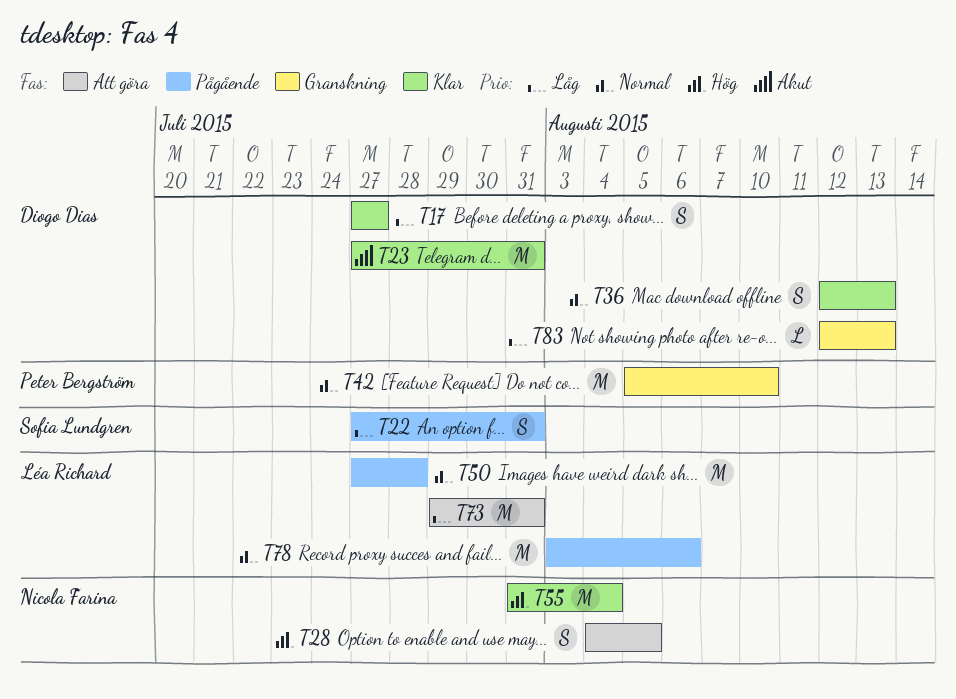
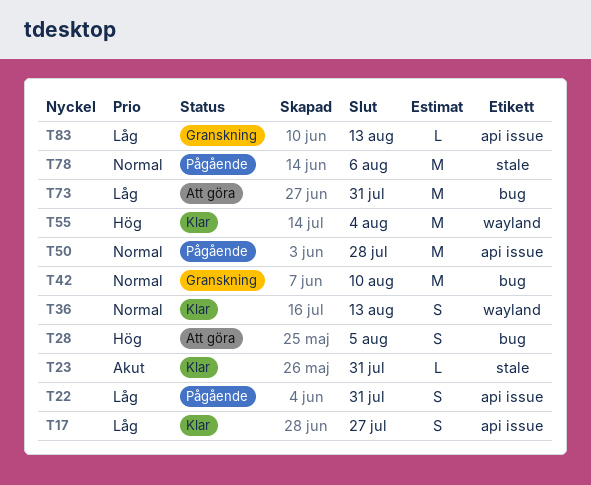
T23, estimate: M -> L

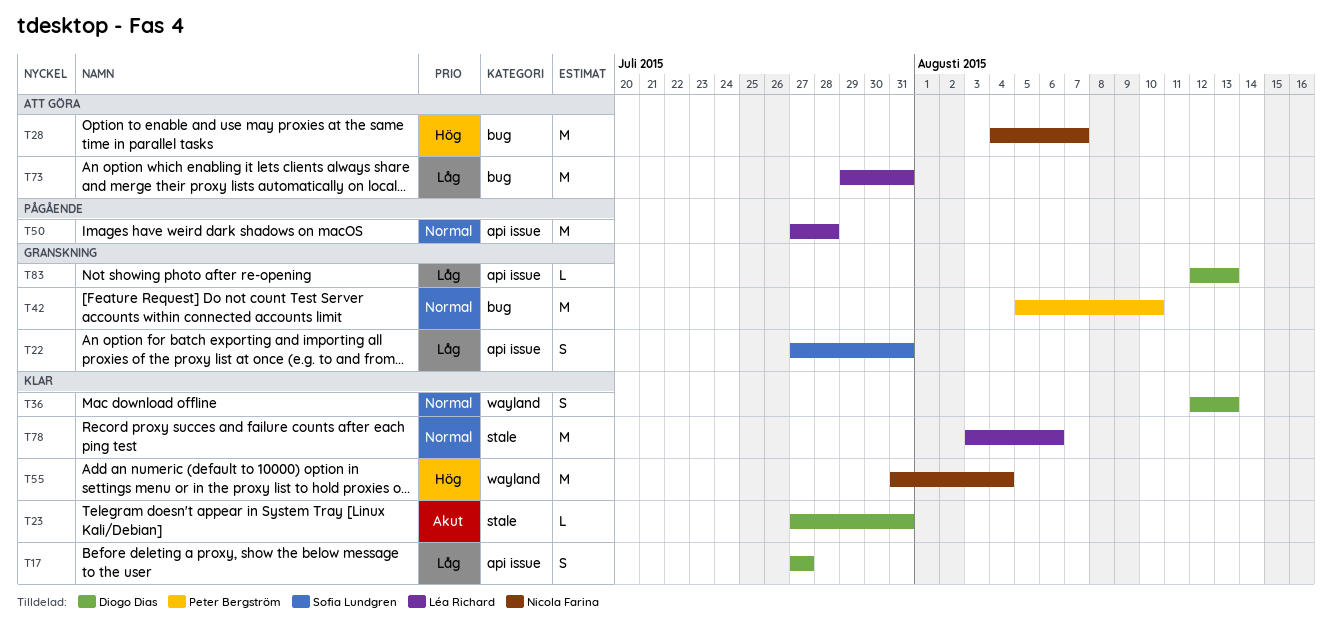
T22, status: Pågående -> Granskning
T28, estimate: S -> M
T28, due: Aug 5 -> Aug 7
T78, status: Pågående -> Klar

